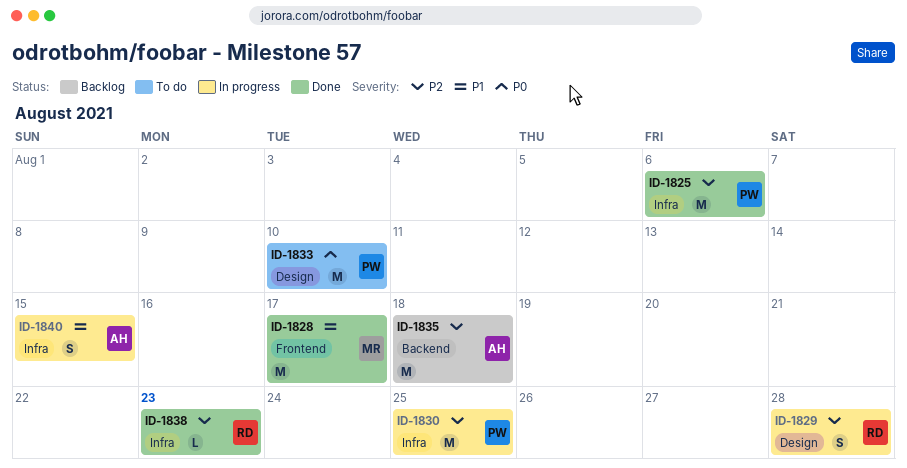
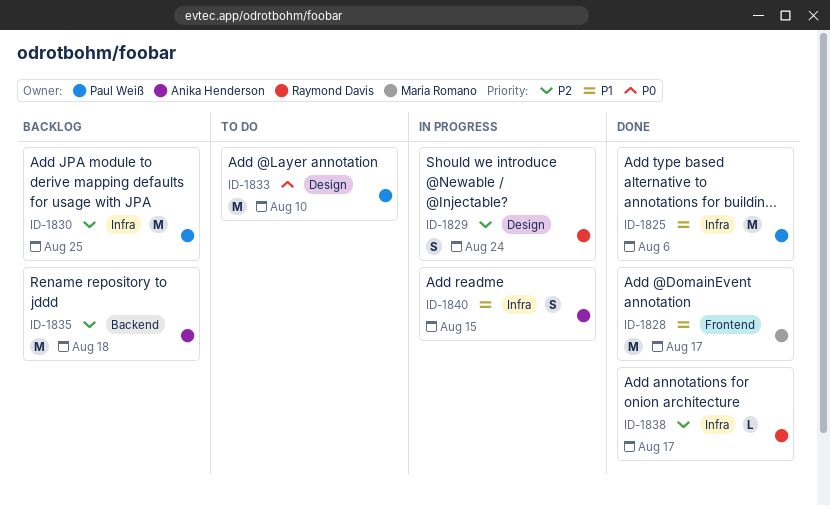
ID-1825, priority: P2 -> P1
ID-1829, due: Aug 28 -> Aug 24
ID-1830, status: In progress -> Backlog
ID-1838, due: Aug 23 -> Aug 17

